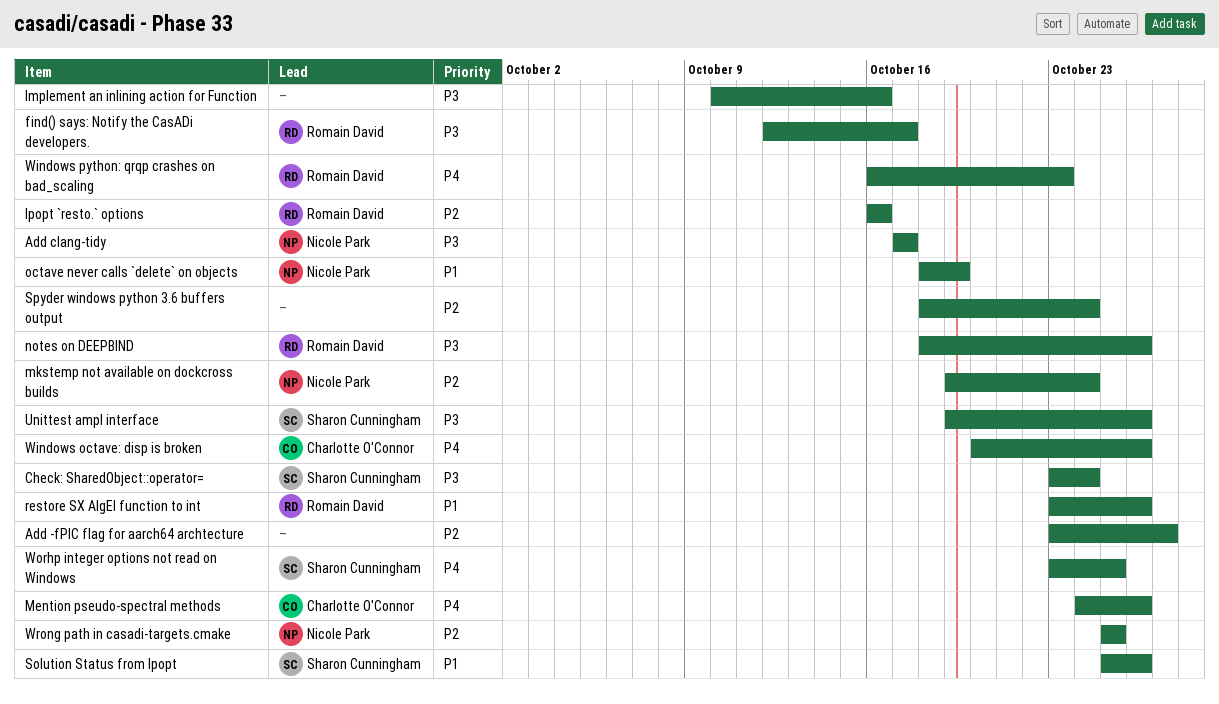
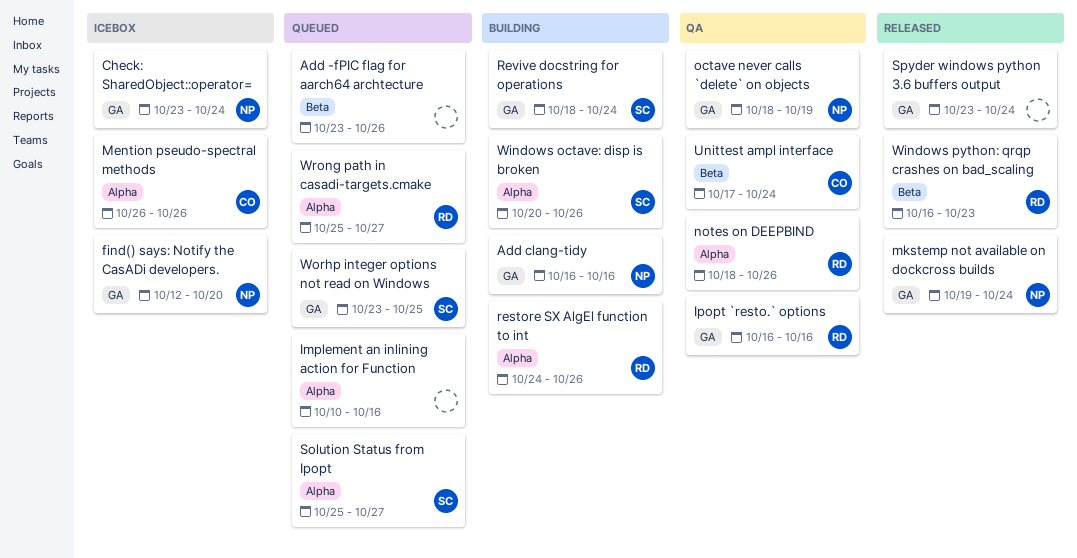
Add -fPIC flag for aarch64 archtecture, due: Oct 27 -> Oct 26
Add clang-tidy, start: Oct 17 -> Oct 16
Add clang-tidy, due: Oct 17 -> Oct 16
Check: SharedObject::operator=, owner: Sharon Cunningham -> Nicole Park
find() says: Notify the CasADi developers., owner: Romain David -> Nicole Park
find() says: Notify the CasADi developers., due: Oct 17 -> Oct 20
Mention pseudo-spectral methods, start: Oct 24 -> Oct 26
restore SX AlgEl function to int, start: Oct 23 -> Oct 24
Revive docstring for operations: none -> present
Solution Status from Ipopt, due: Oct 26 -> Oct 27
Spyder windows python 3.6 buffers output, start: Oct 18 -> Oct 23
Unittest ampl interface, owner: Sharon Cunningham -> Charlotte O'Connor
Unittest ampl interface, start: Oct 19 -> Oct 17
Unittest ampl interface, due: Oct 26 -> Oct 24
Windows octave: disp is broken, owner: Charlotte O'Connor -> Sharon Cunningham
Wrong path in casadi-targets.cmake, owner: Nicole Park -> Romain David
Wrong path in casadi-targets.cmake, due: Oct 25 -> Oct 27

